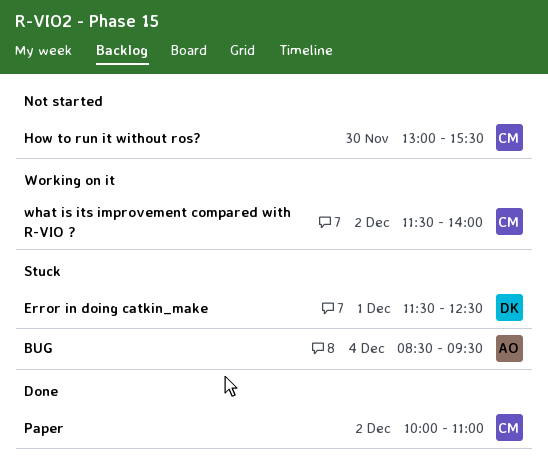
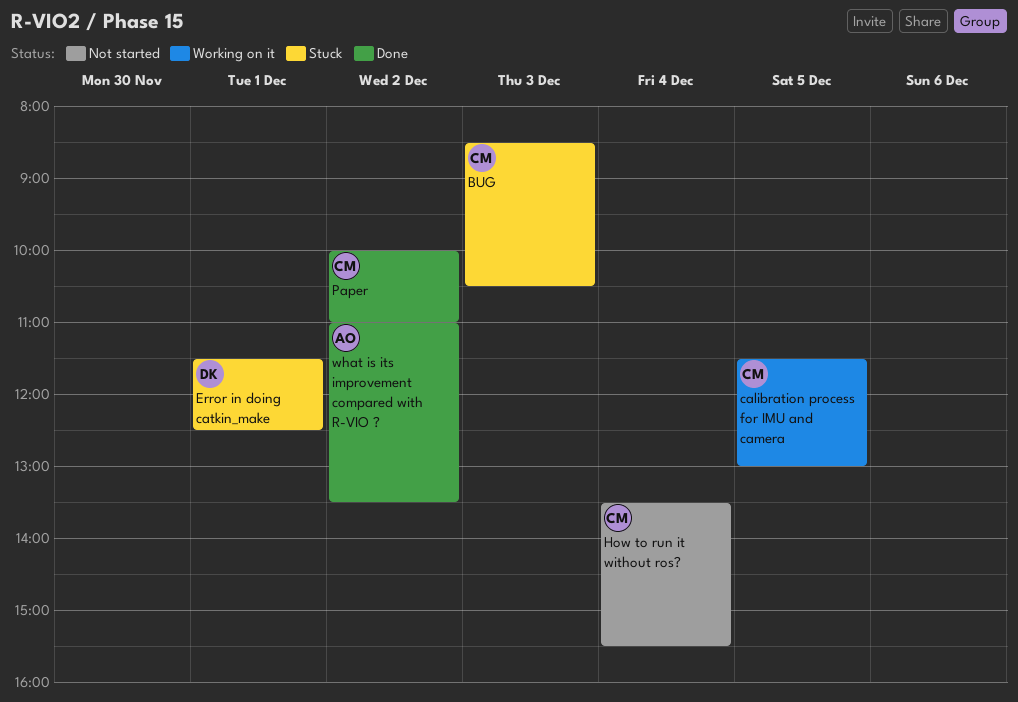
BUG, owner: AO -> CM
BUG, day: Dec 4 -> Dec 3
BUG, ends: 09:30 -> 10:30
calibration process for IMU and camera: none -> present
How to run it without ros?, day: Nov 30 -> Dec 4
How to run it without ros?, begins: 13:00 -> 13:30
what is its improvement compared with R-VIO ?, status: Working on it -> Done
what is its improvement compared with R-VIO ?, owner: CM -> AO
what is its improvement compared with R-VIO ?, begins: 11:30 -> 11:00
what is its improvement compared with R-VIO ?, ends: 14:00 -> 13:30

